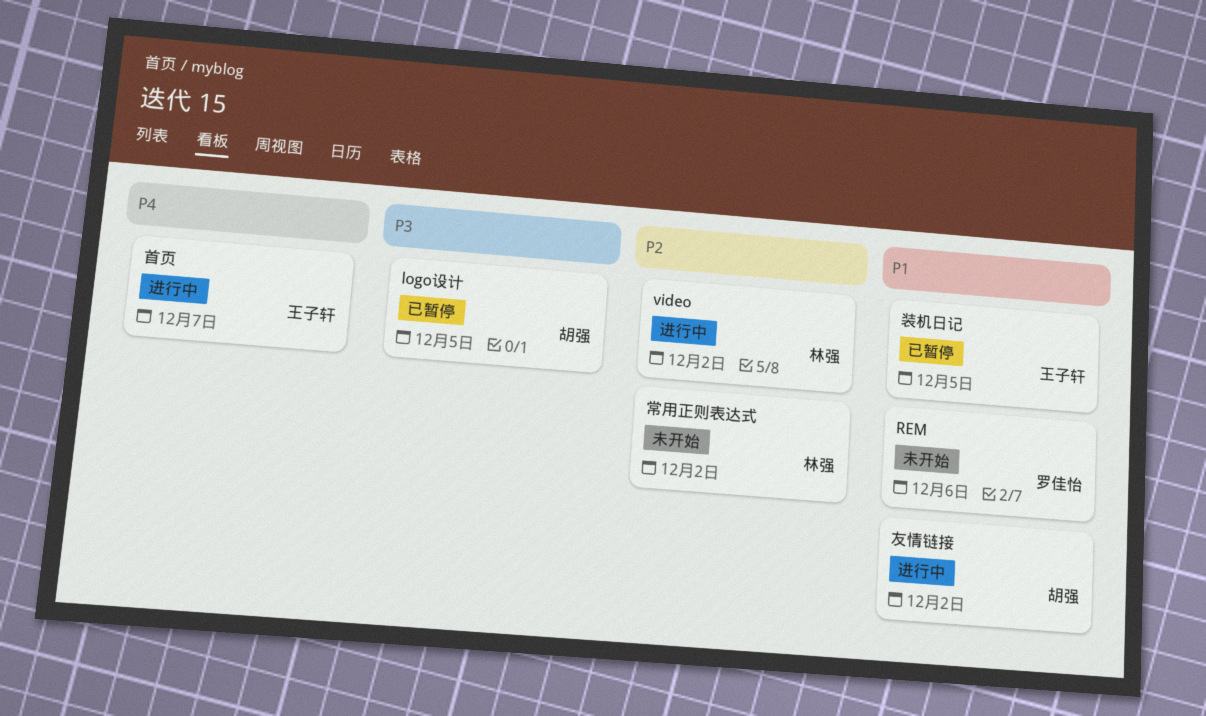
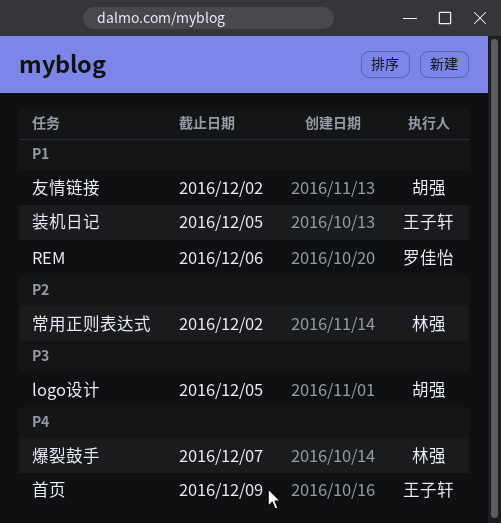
video: present -> none
爆裂鼓手: none -> present
首页, due: Dec 7 -> Dec 9

